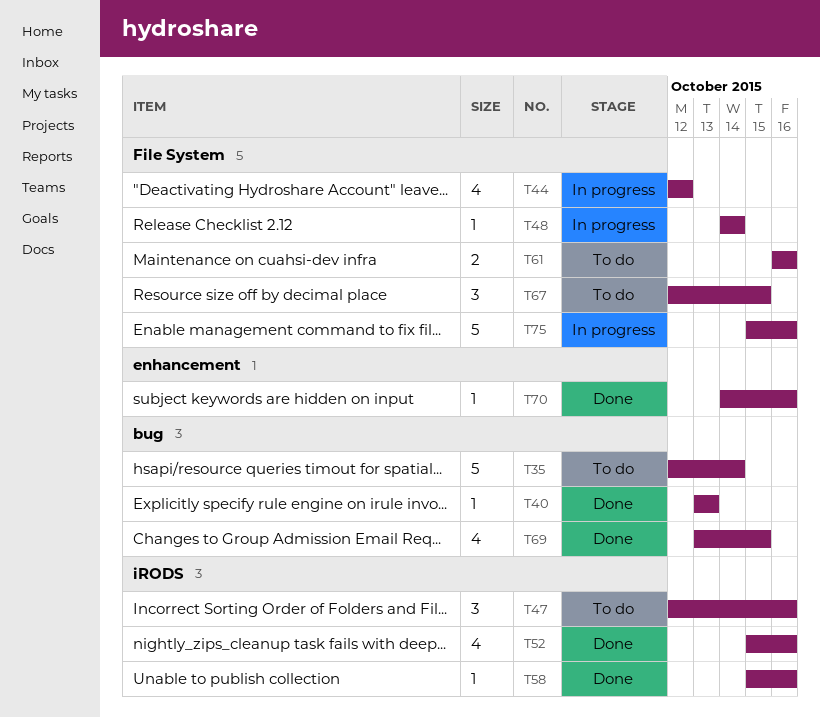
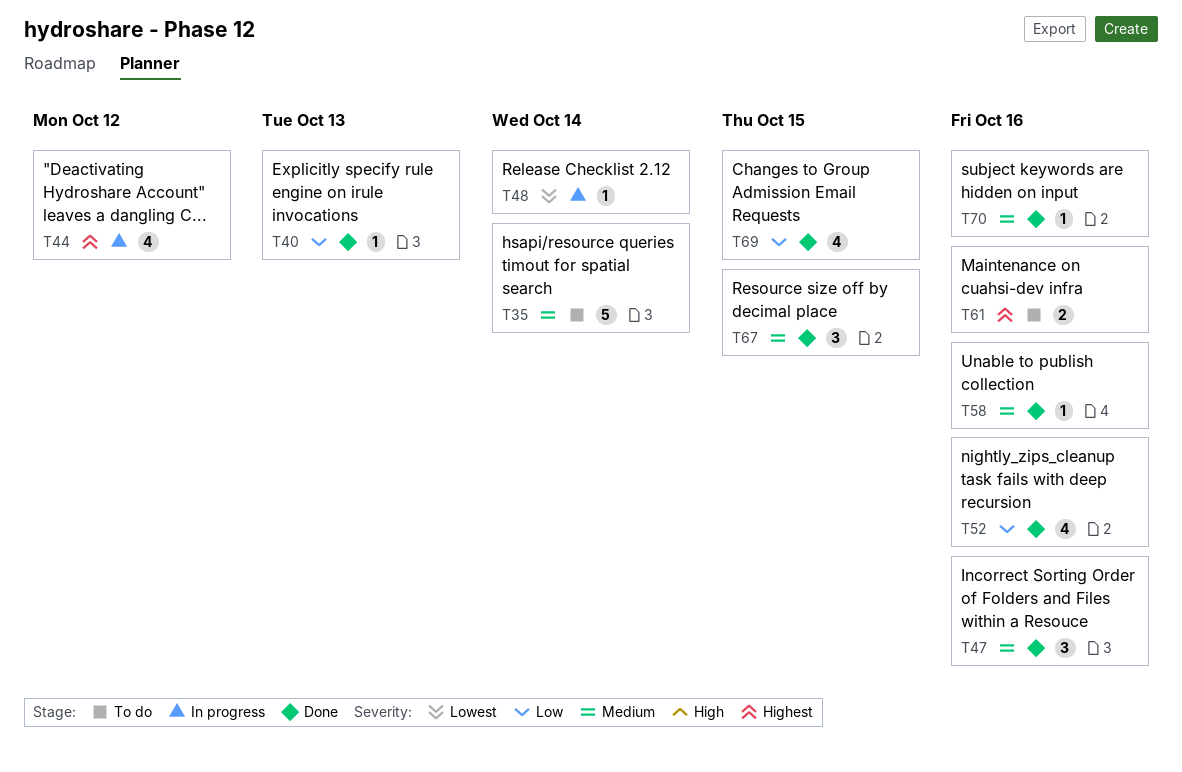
T47, status: To do -> Done
T67, status: To do -> Done
T75: present -> none

